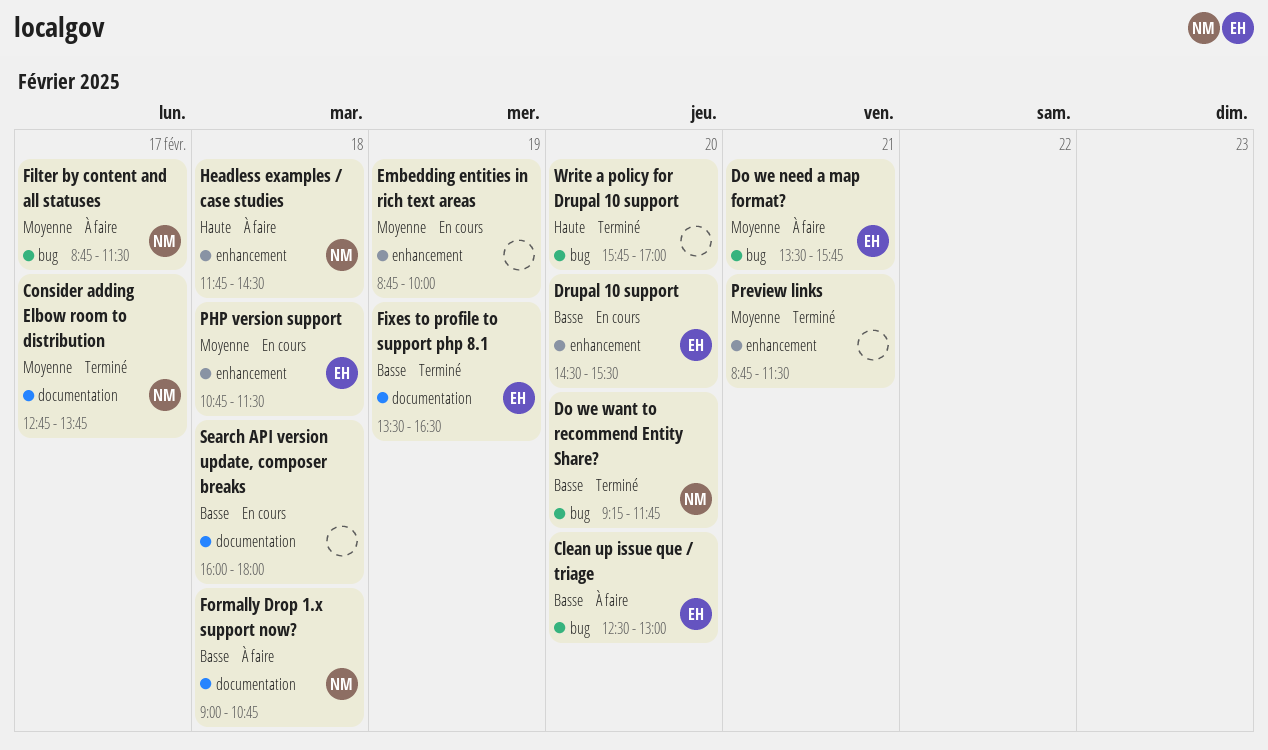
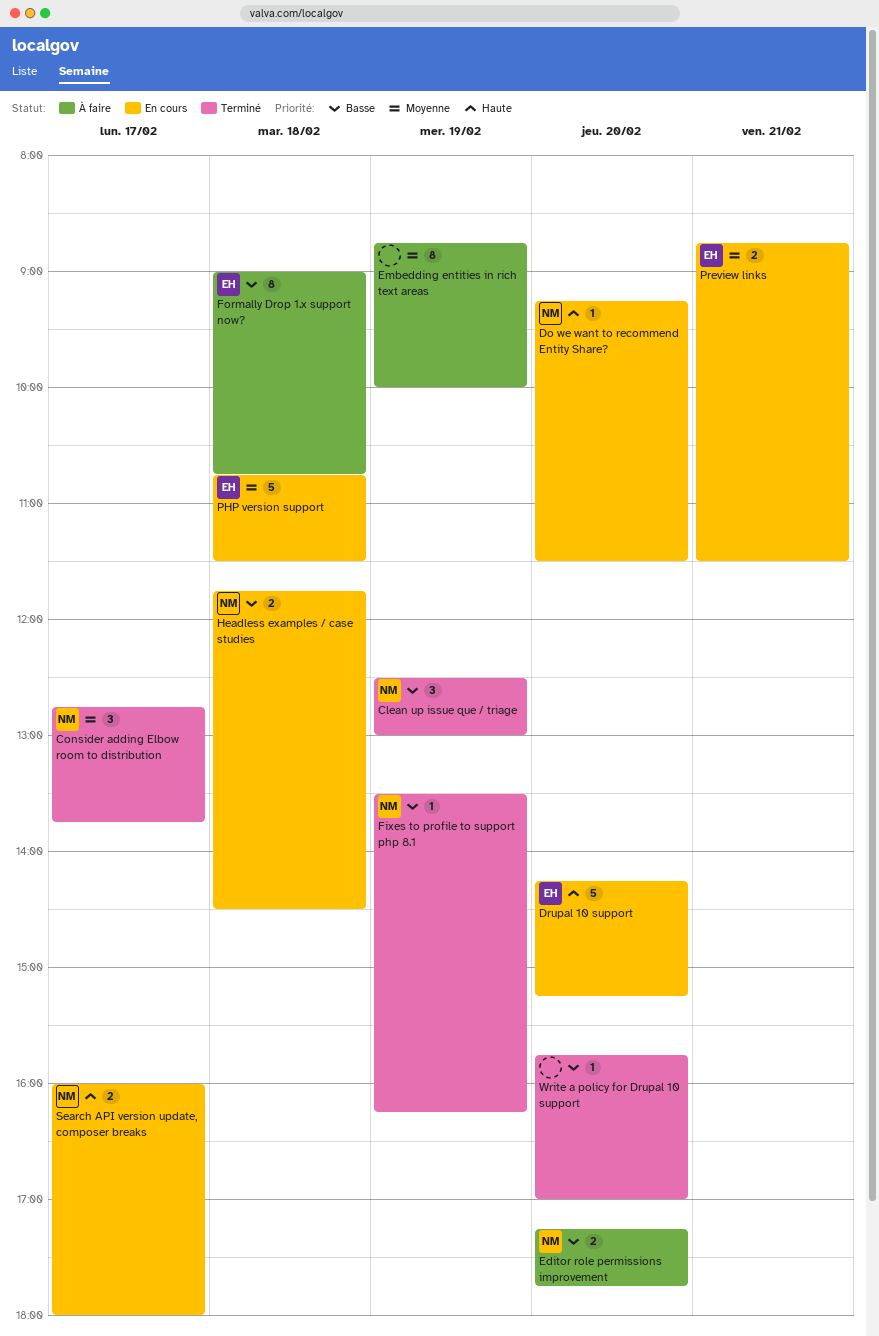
Clean up issue que / triage, status: À faire -> Terminé
Clean up issue que / triage, owner: EH -> NM
Clean up issue que / triage, day: Feb 20 -> Feb 19
Do we need a map format?: present -> none
Do we want to recommend Entity Share?, status: Terminé -> En cours
Do we want to recommend Entity Share?, priority: Basse -> Haute
Do we want to recommend Entity Share?, ends: 11:45 -> 11:30
Drupal 10 support, priority: Basse -> Haute
Drupal 10 support, begins: 14:30 -> 14:15
Drupal 10 support, ends: 15:30 -> 15:15
Editor role permissions improvement: none -> present
Embedding entities in rich text areas, status: En cours -> À faire
Filter by content and all statuses: present -> none
Fixes to profile to support php 8.1, owner: EH -> NM
Fixes to profile to support php 8.1, ends: 16:30 -> 16:15
Formally Drop 1.x support now?, owner: NM -> EH
Headless examples / case studies, status: À faire -> En cours
Headless examples / case studies, priority: Haute -> Basse
Preview links, status: Terminé -> En cours
Preview links, owner: none -> EH
Search API version update, composer breaks, owner: none -> NM
Search API version update, composer breaks, priority: Basse -> Haute
Search API version update, composer breaks, day: Feb 18 -> Feb 17
Write a policy for Drupal 10 support, priority: Haute -> Basse

